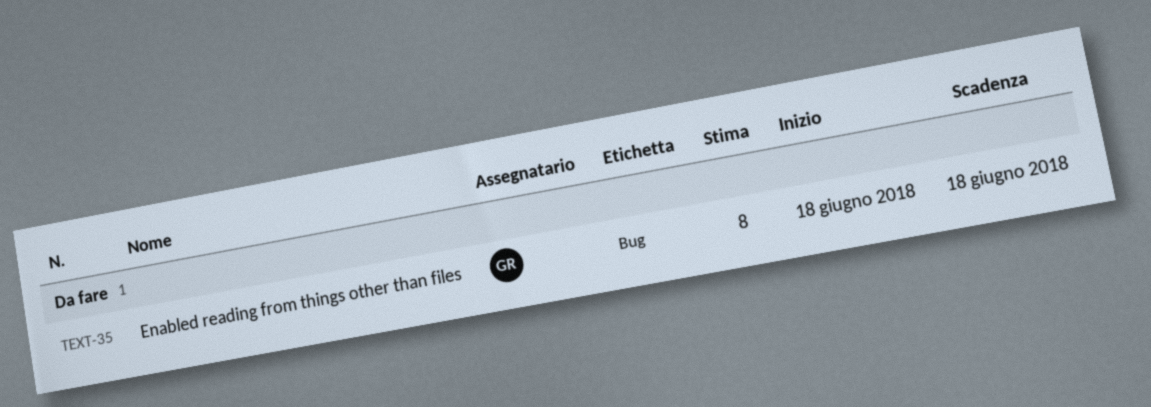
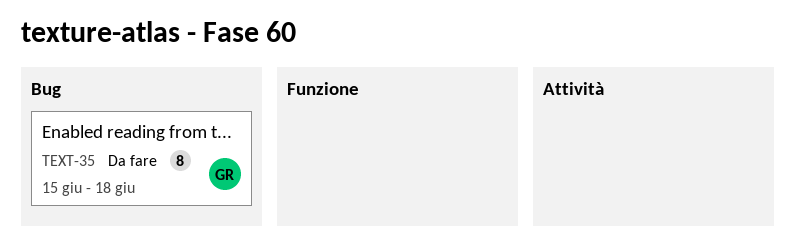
TEXT-35, start: Jun 18 -> Jun 15

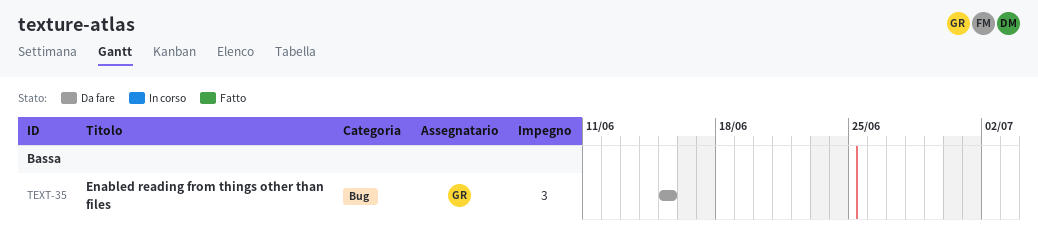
TEXT-35, estimate: 8 -> 3
TEXT-35, due: Jun 18 -> Jun 15

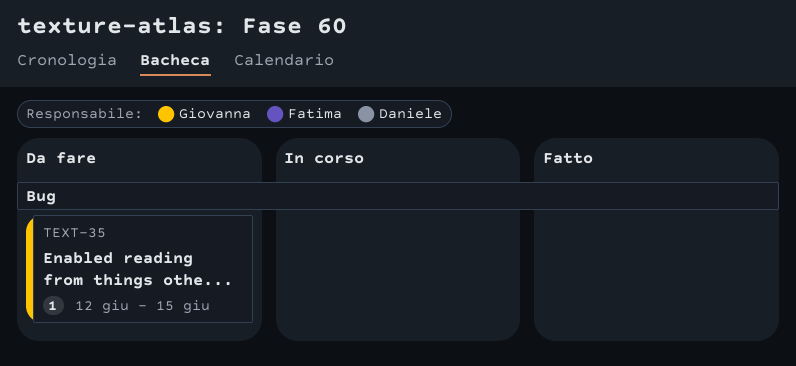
TEXT-35, estimate: 3 -> 1
TEXT-35, start: Jun 15 -> Jun 12

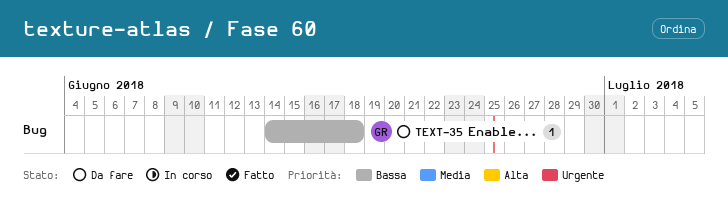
TEXT-35, start: Jun 12 -> Jun 14
TEXT-35, due: Jun 15 -> Jun 18

